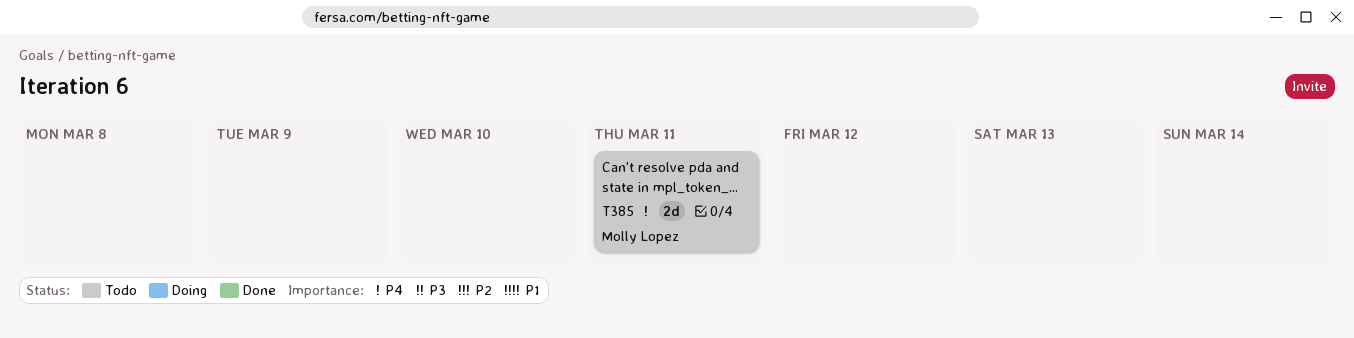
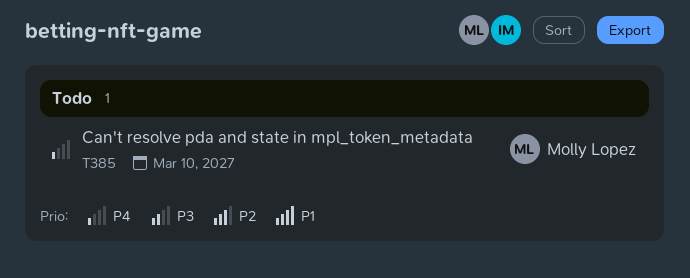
T385, due: Mar 11 -> Mar 10

